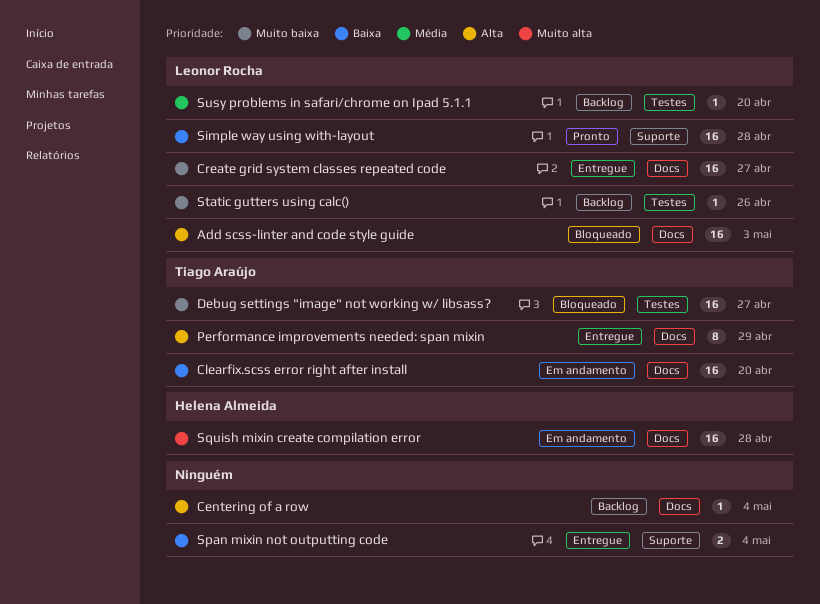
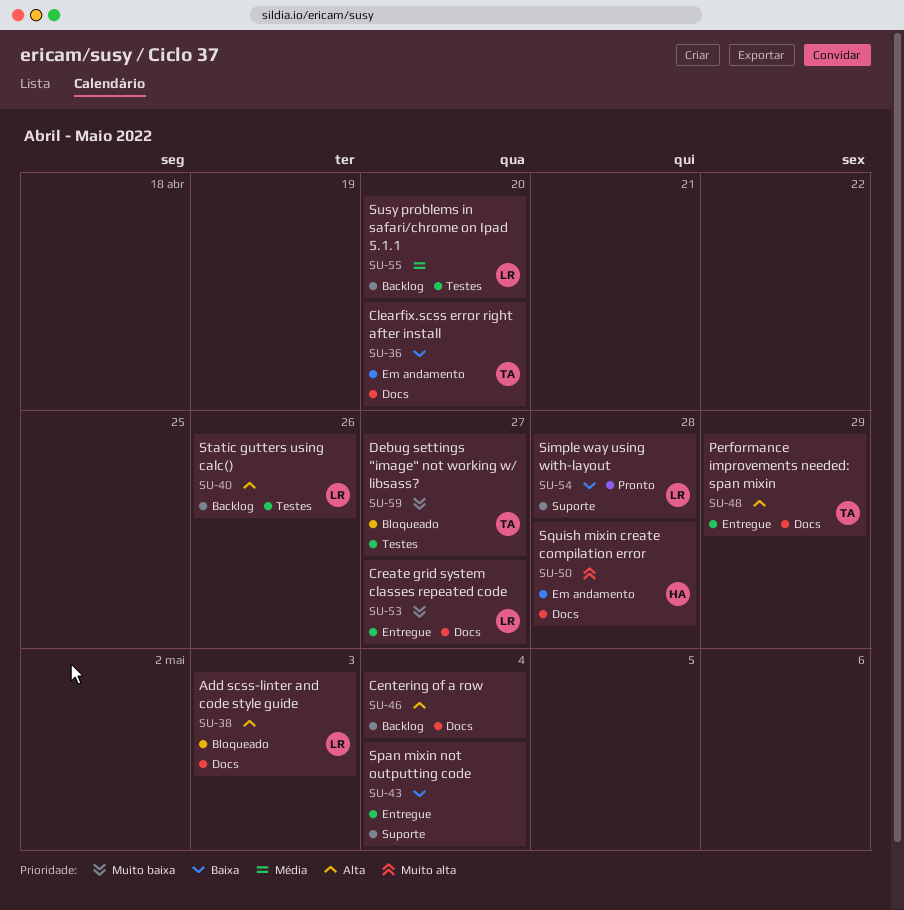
Static gutters using calc(), priority: Muito baixa -> Alta

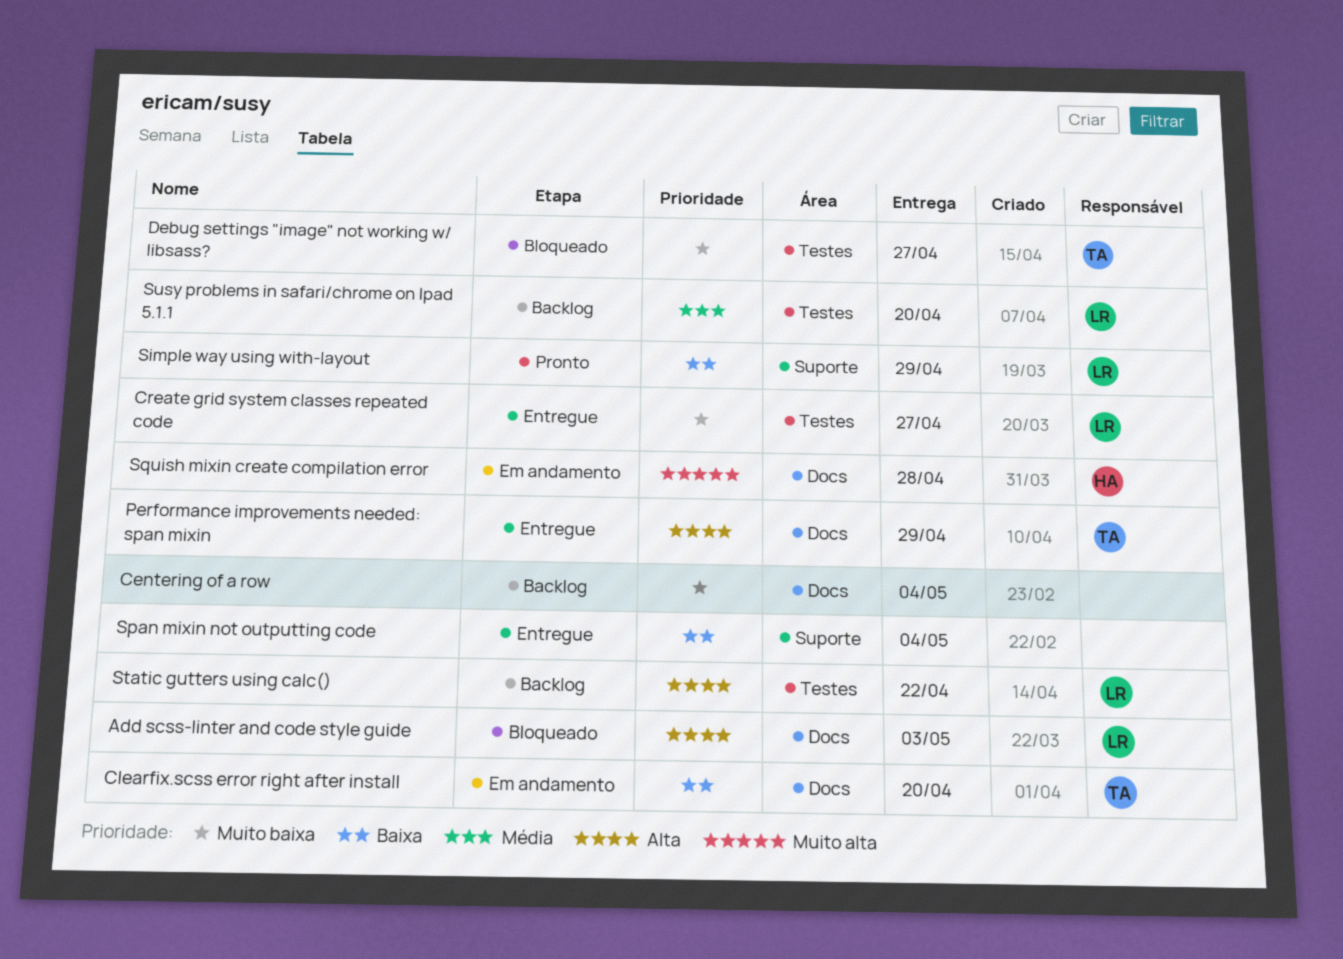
Centering of a row, priority: Alta -> Muito baixa
Create grid system classes repeated code, label: Docs -> Testes
Simple way using with-layout, due: Apr 28 -> Apr 29
Static gutters using calc(), due: Apr 26 -> Apr 22

